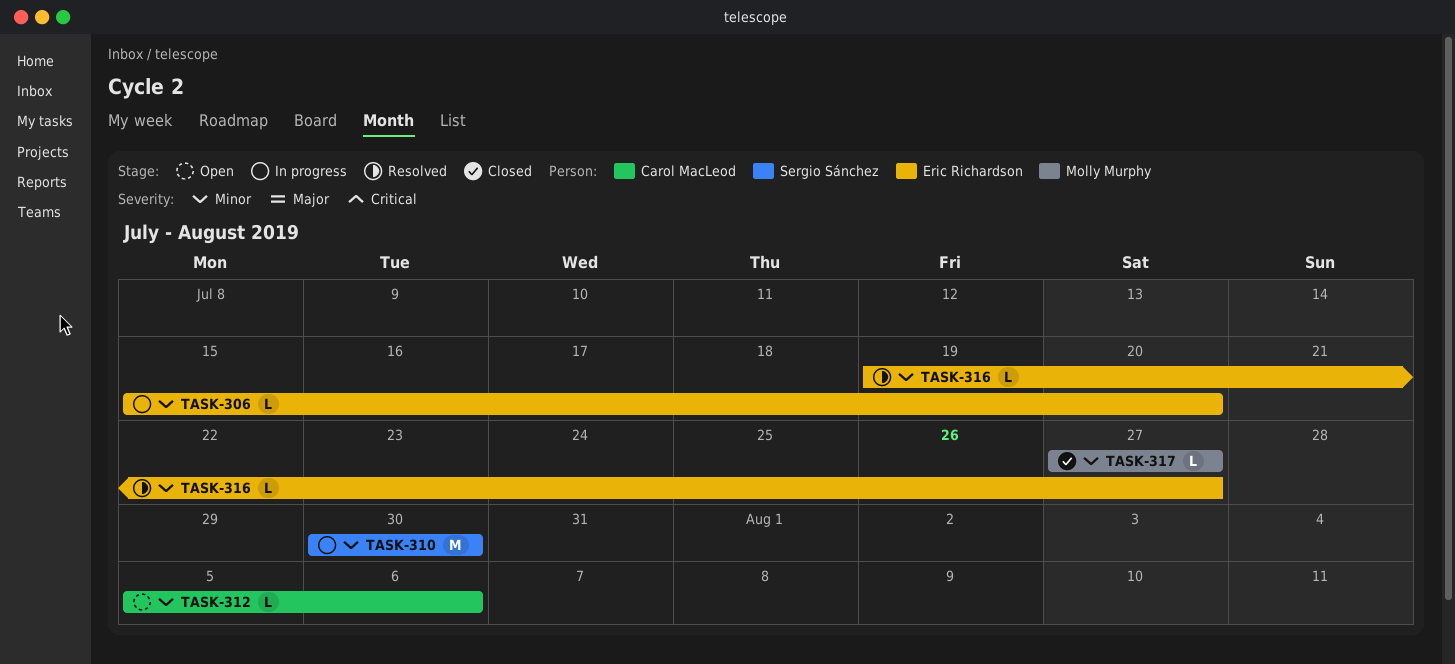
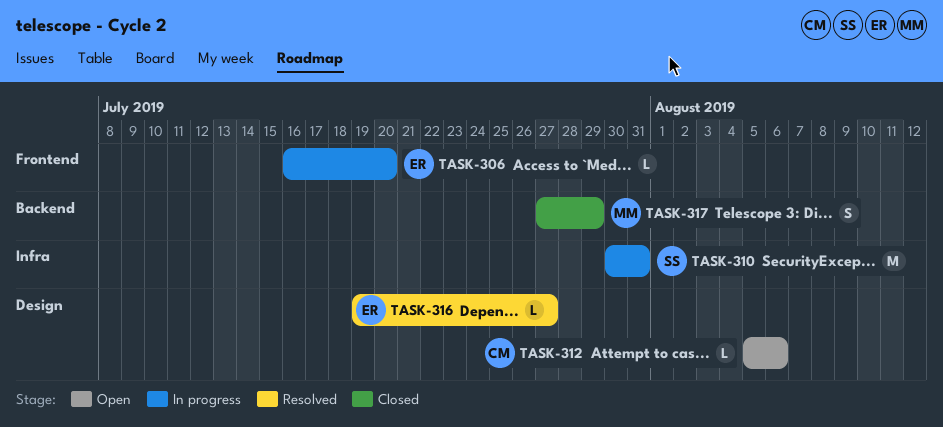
TASK-306, start: Jul 15 -> Jul 16
TASK-310, due: Jul 30 -> Jul 31
TASK-317, estimate: L -> S
TASK-317, due: Jul 27 -> Jul 29

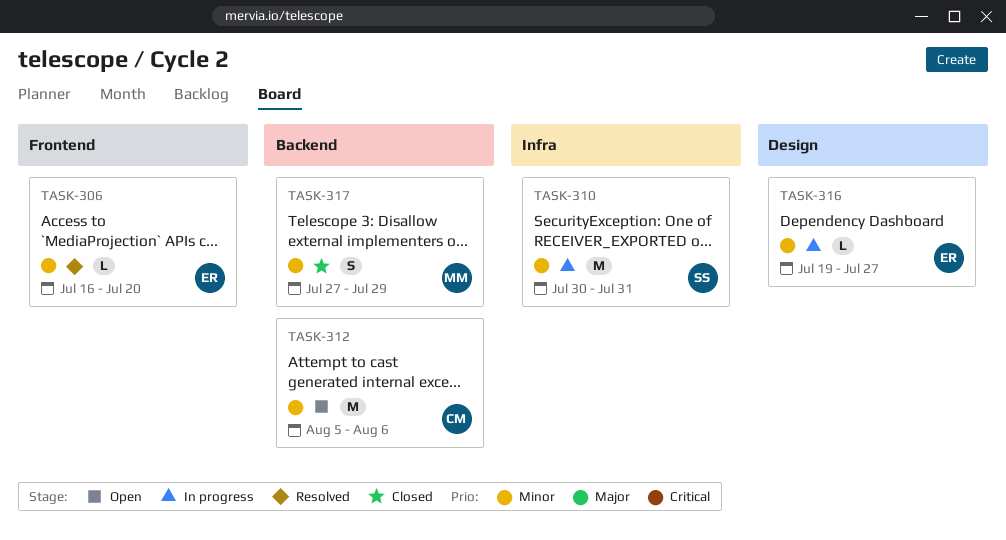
TASK-306, status: In progress -> Resolved
TASK-312, label: Design -> Backend
TASK-312, estimate: L -> M
TASK-316, status: Resolved -> In progress

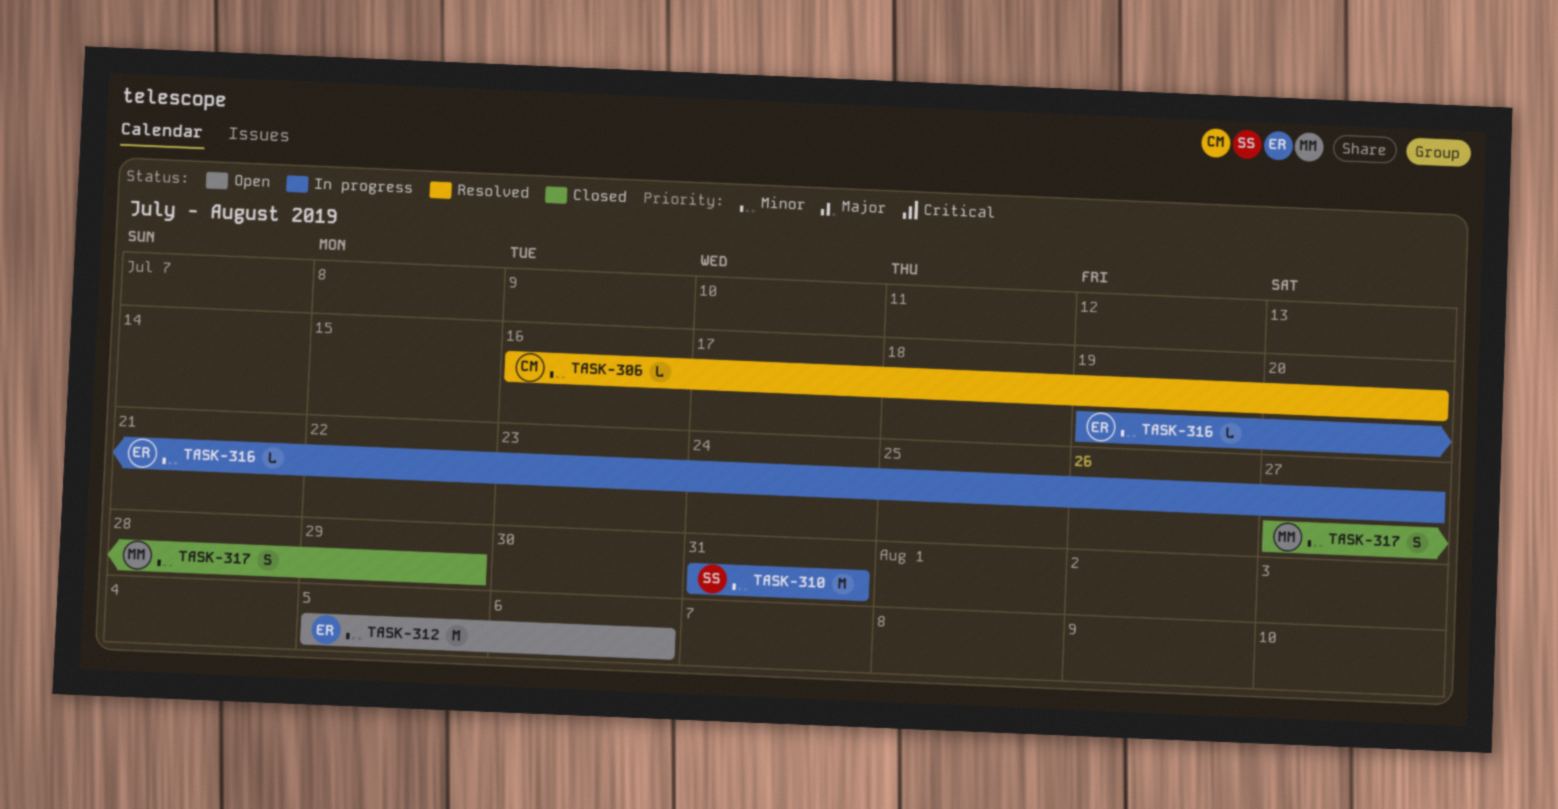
TASK-306, owner: ER -> CM
TASK-310, start: Jul 30 -> Jul 31
TASK-312, owner: CM -> ER

